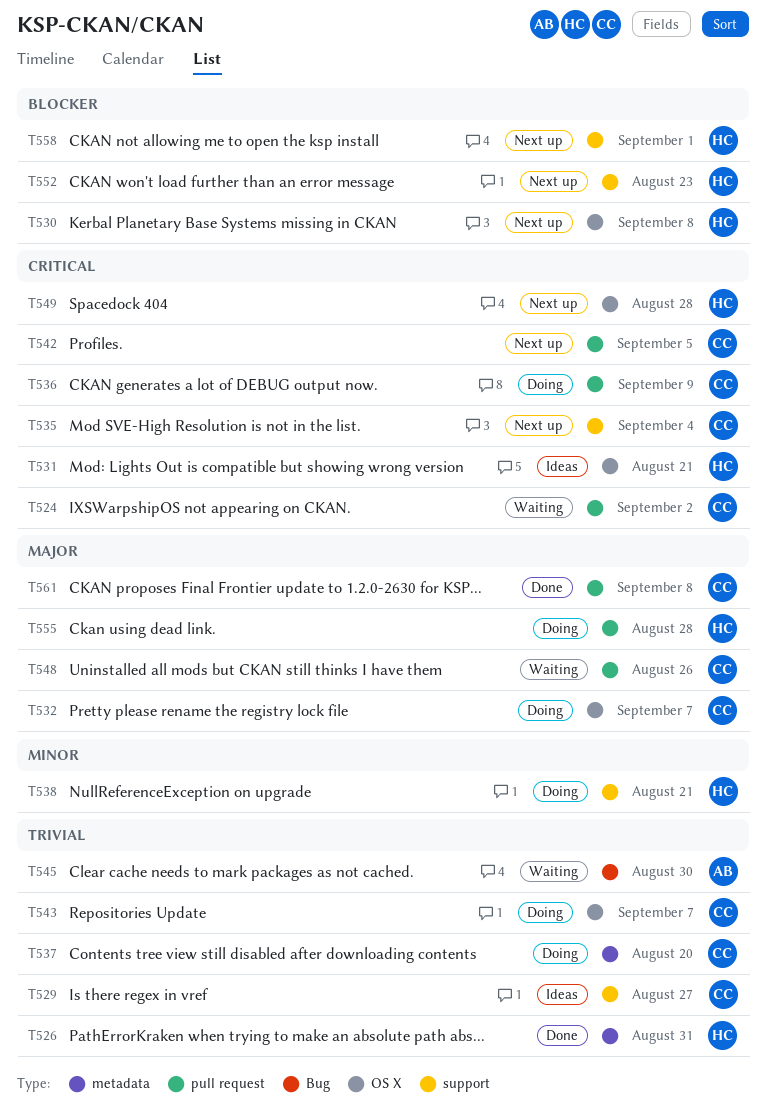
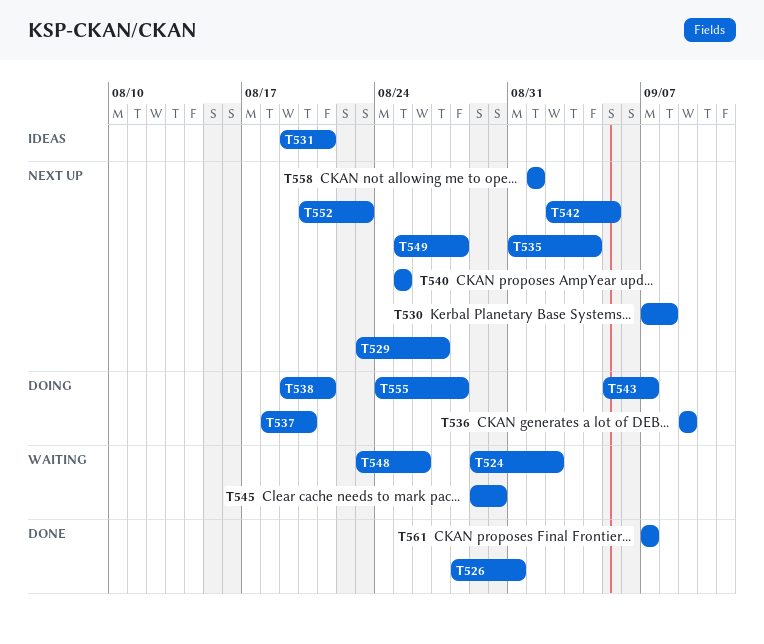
T529, status: Ideas -> Next up
T532: present -> none
T540: none -> present
T561, due: Sep 8 -> Sep 7

